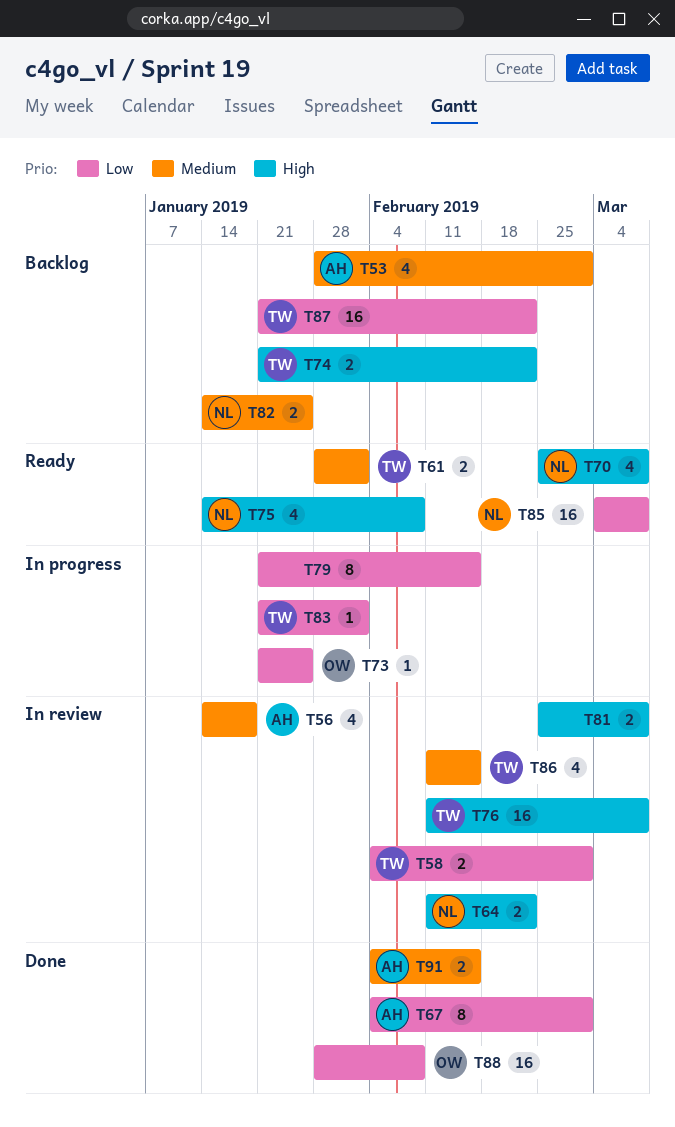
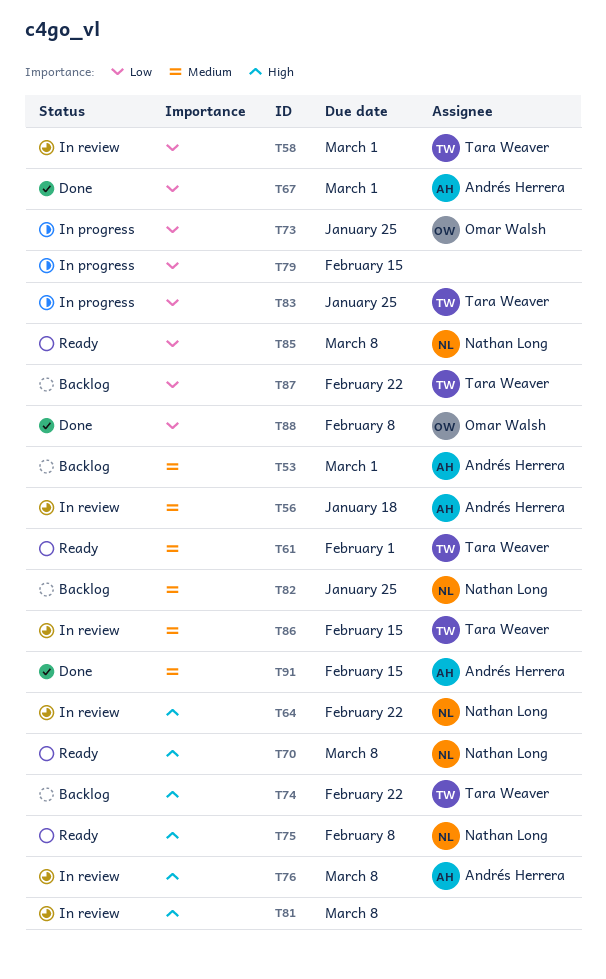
T76, owner: Tara Weaver -> Andrés Herrera
T83, due: Feb 1 -> Jan 25

